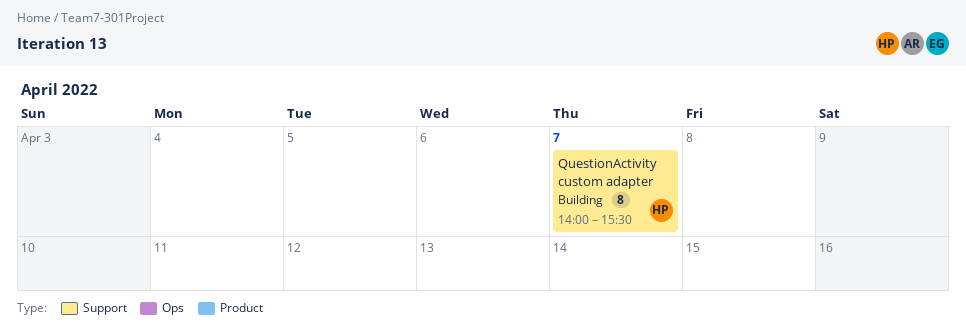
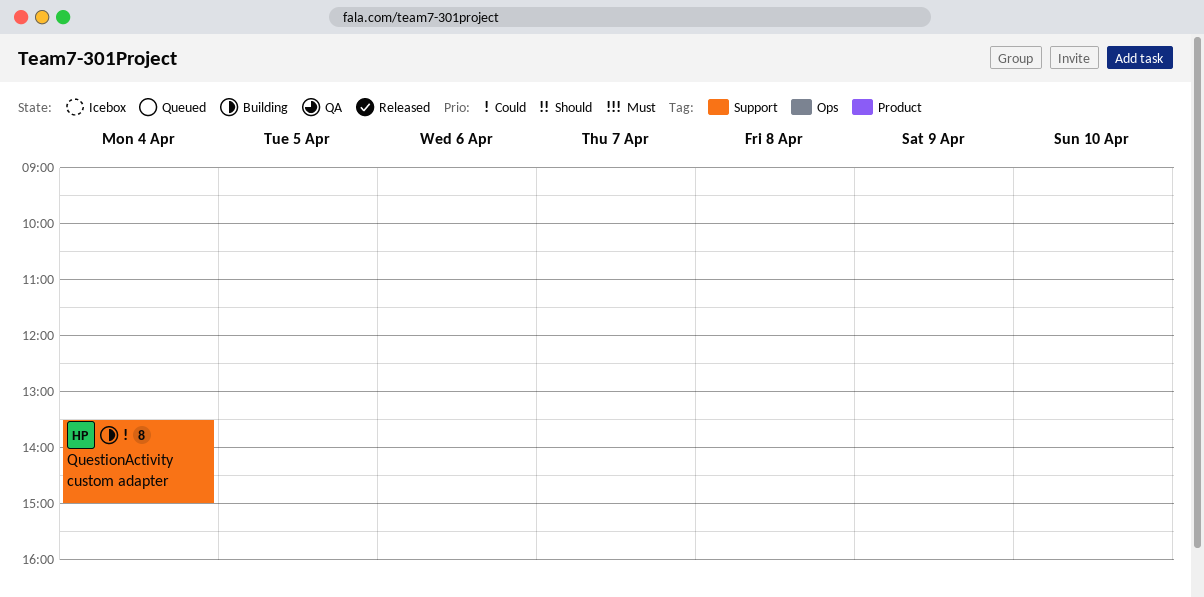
QuestionActivity custom adapter, day: Apr 7 -> Apr 4
QuestionActivity custom adapter, begins: 14:00 -> 13:30
QuestionActivity custom adapter, ends: 15:30 -> 15:00

